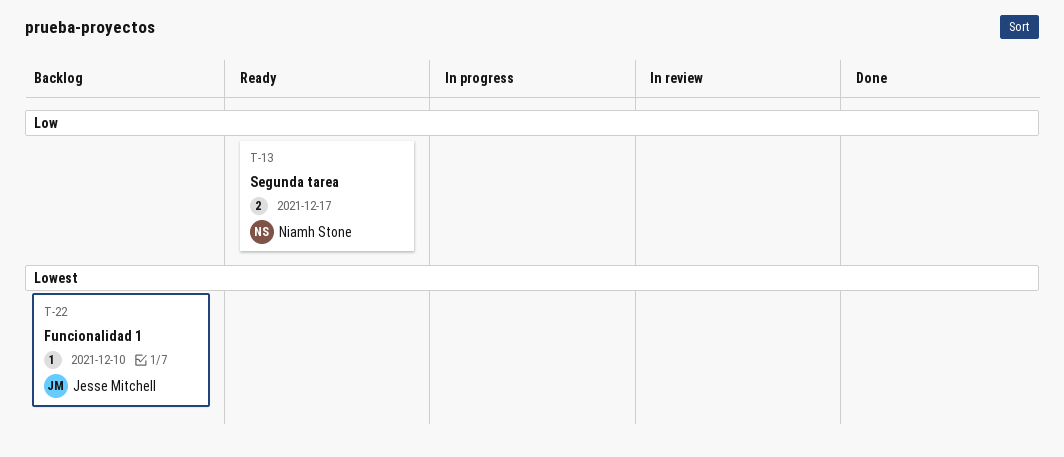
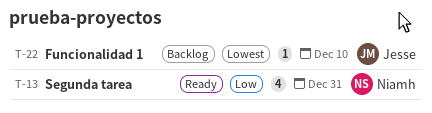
T-13, estimate: 2 -> 4
T-13, due: Dec 17 -> Dec 31

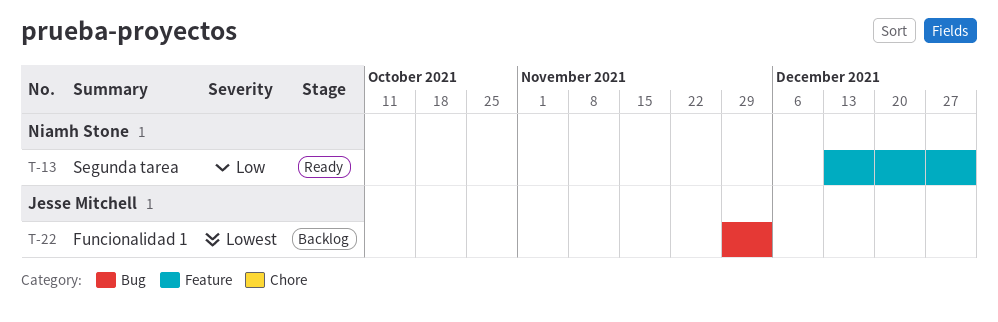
T-22, due: Dec 10 -> Dec 3

